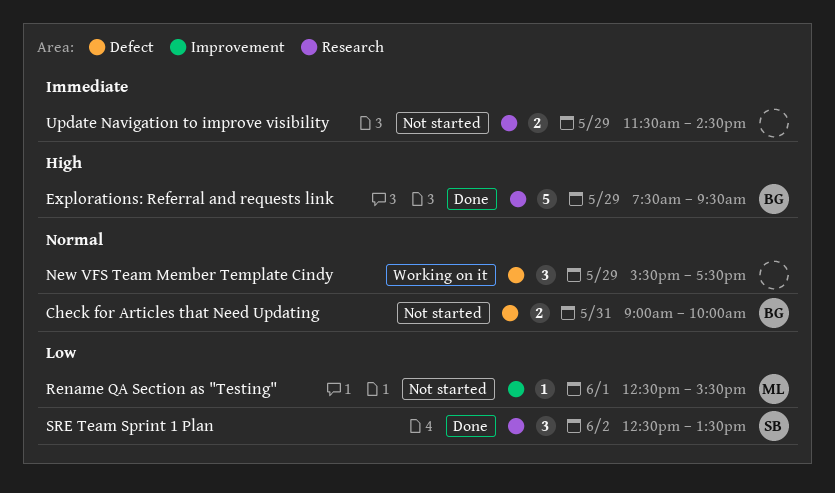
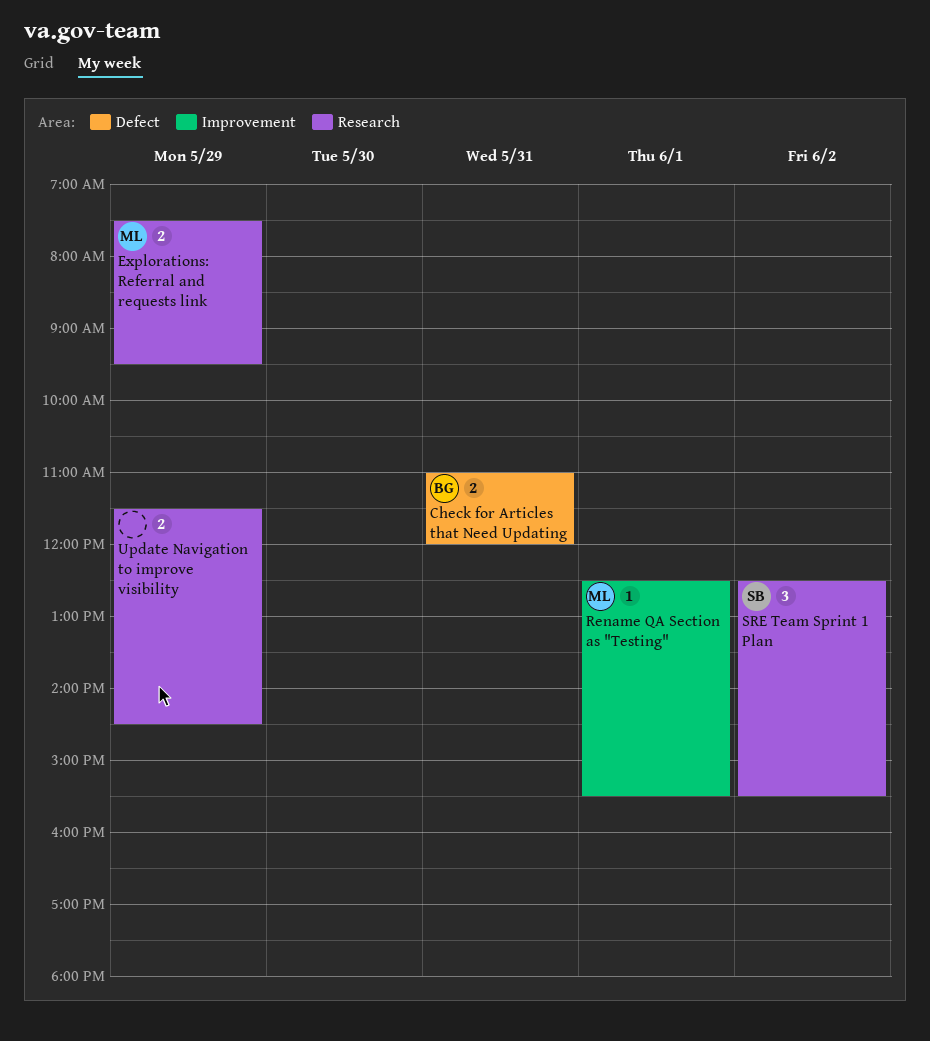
Check for Articles that Need Updating, begins: 09:00 -> 11:00
Check for Articles that Need Updating, ends: 10:00 -> 12:00
Explorations: Referral and requests link, owner: BG -> ML
Explorations: Referral and requests link, estimate: 5 -> 2
New VFS Team Member Template Cindy: present -> none
SRE Team Sprint 1 Plan, ends: 13:30 -> 15:30

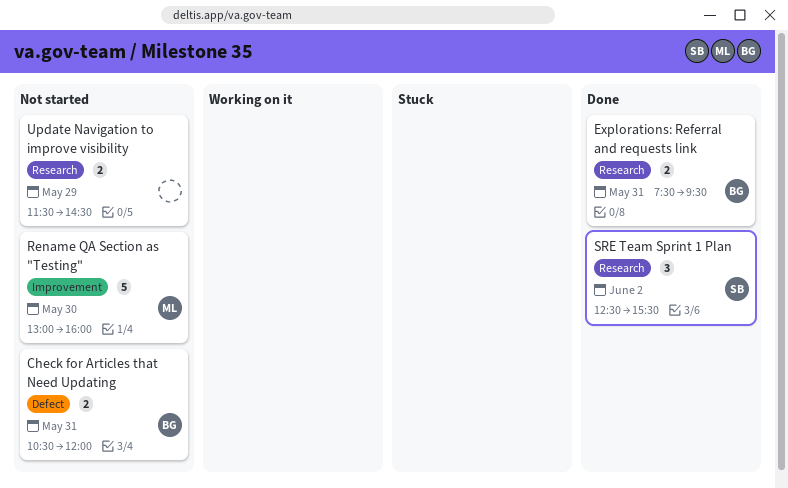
Check for Articles that Need Updating, begins: 11:00 -> 10:30
Explorations: Referral and requests link, owner: ML -> BG
Explorations: Referral and requests link, day: May 29 -> May 31
Rename QA Section as "Testing", estimate: 1 -> 5
Rename QA Section as "Testing", day: Jun 1 -> May 30
Rename QA Section as "Testing", begins: 12:30 -> 13:00
Rename QA Section as "Testing", ends: 15:30 -> 16:00

